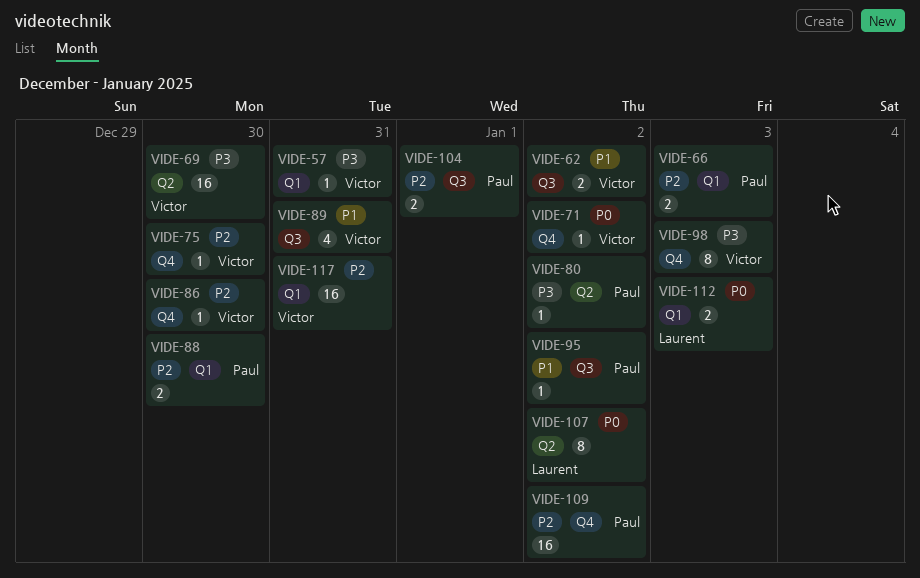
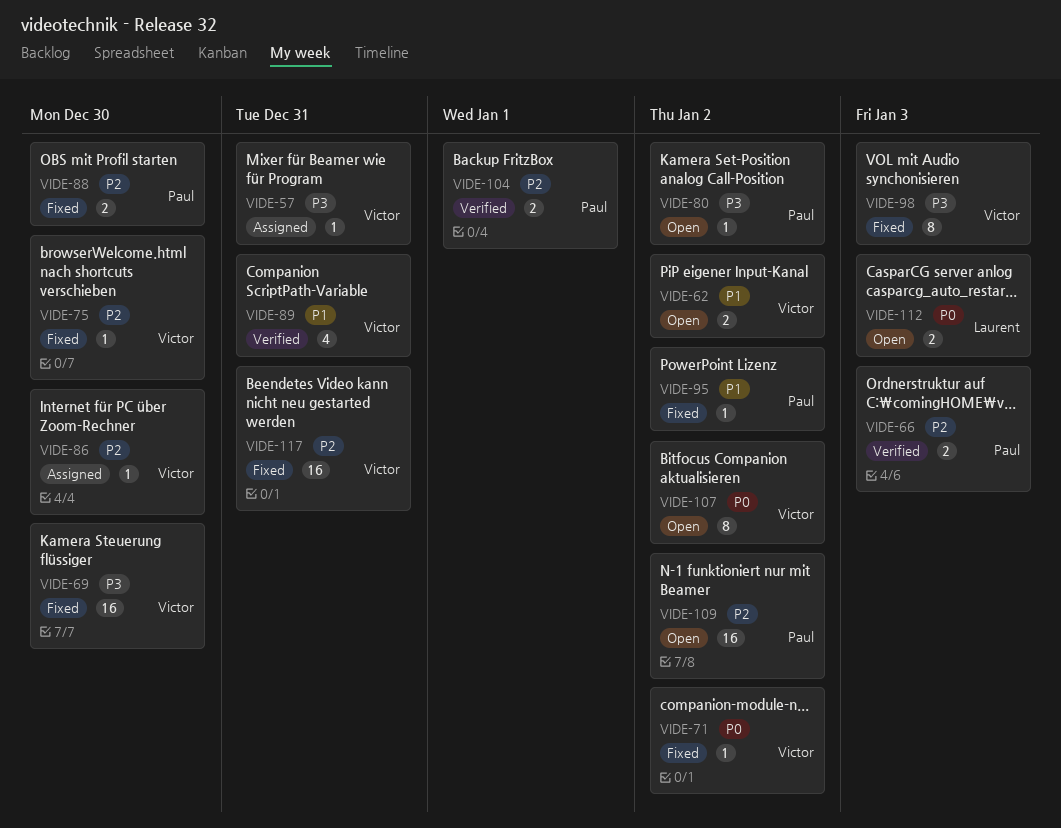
VIDE-107, owner: Laurent -> Victor

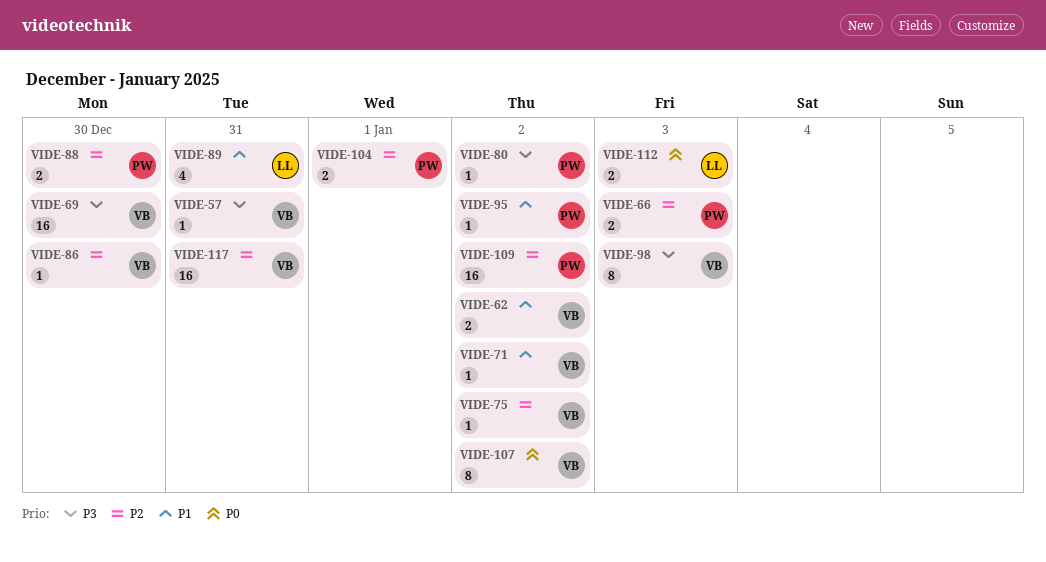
VIDE-71, priority: P0 -> P1
VIDE-75, due: Dec 30 -> Jan 2
VIDE-89, owner: Victor -> Laurent

